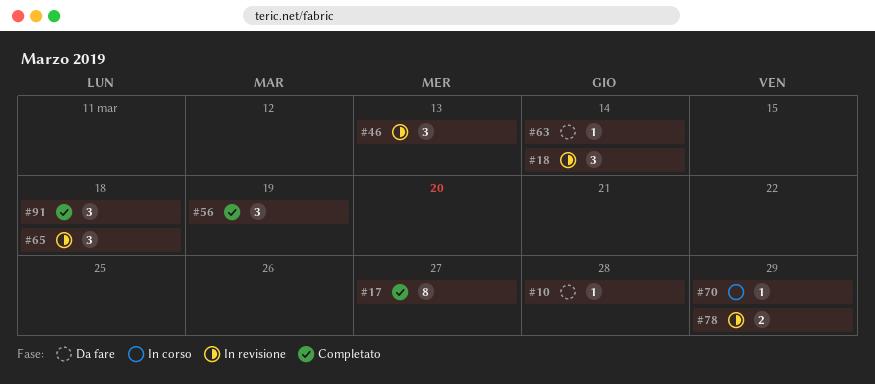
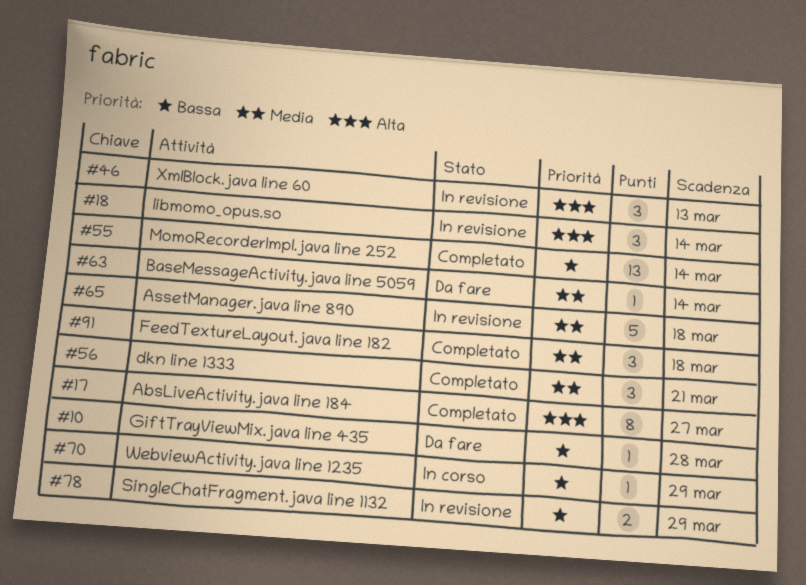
#55: none -> present
#56, due: Mar 19 -> Mar 21
#65, estimate: 3 -> 5

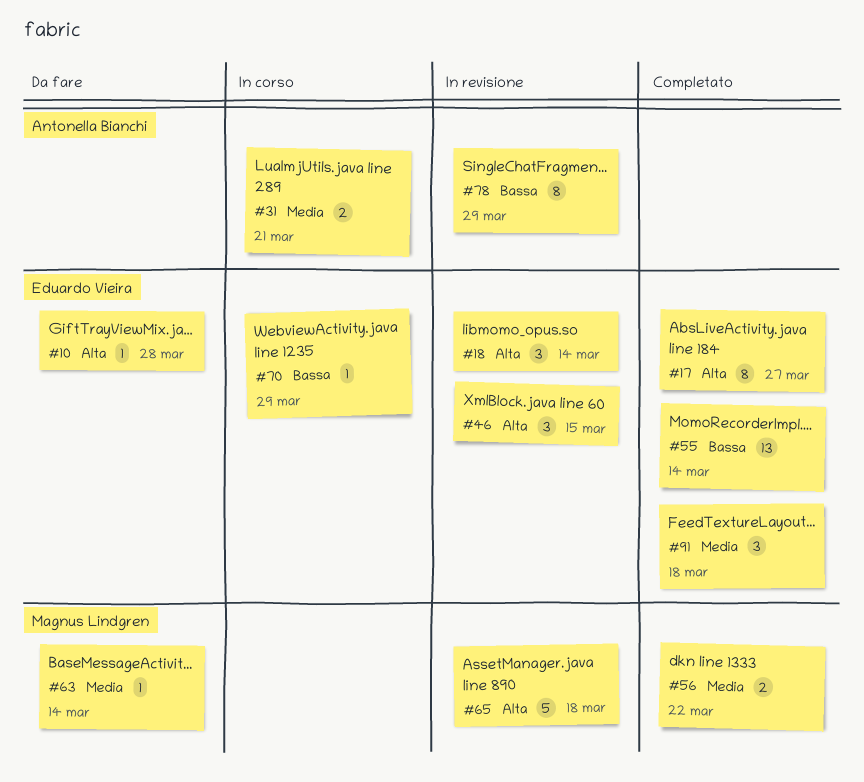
#10, priority: Bassa -> Alta
#31: none -> present
#46, due: Mar 13 -> Mar 15
#56, estimate: 3 -> 2
#56, due: Mar 21 -> Mar 22
#65, priority: Media -> Alta
#78, estimate: 2 -> 8

